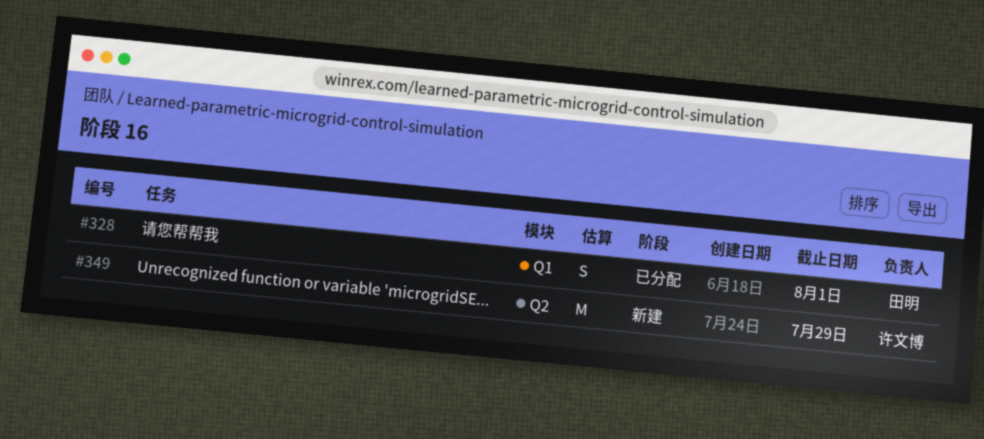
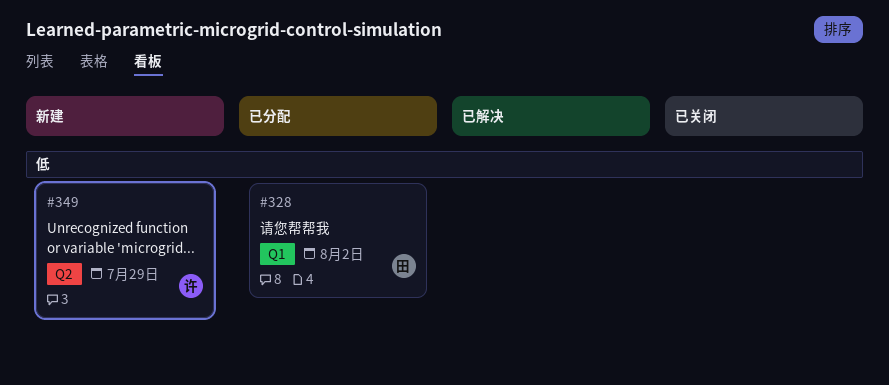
#328, due: Aug 1 -> Aug 2

